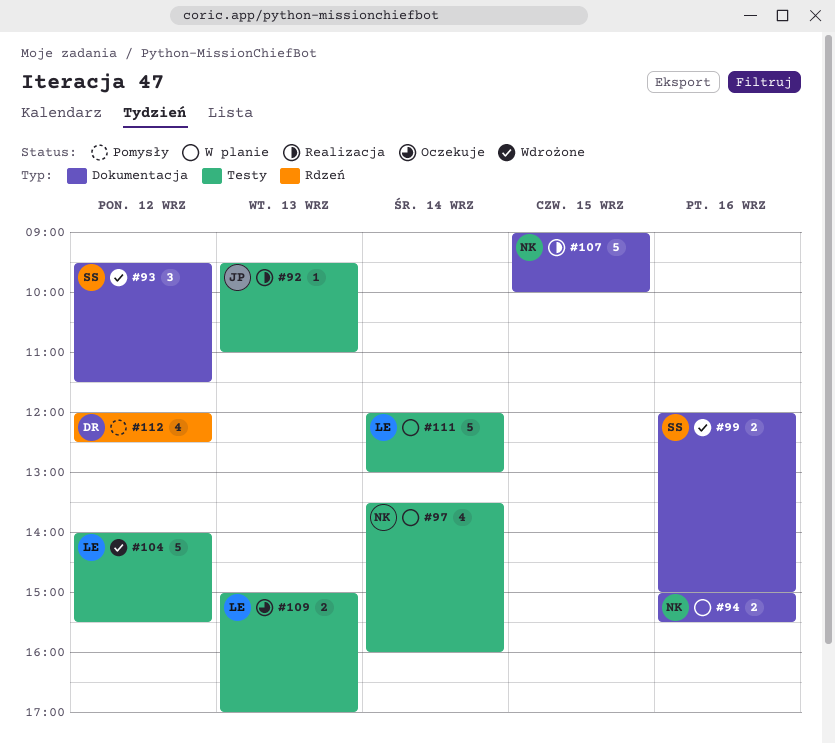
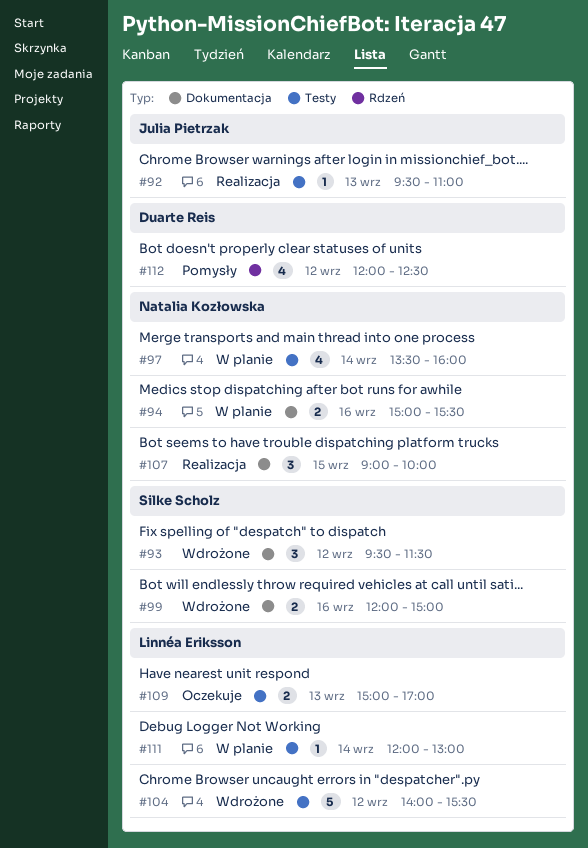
#107, estimate: 5 -> 3
#111, estimate: 5 -> 1

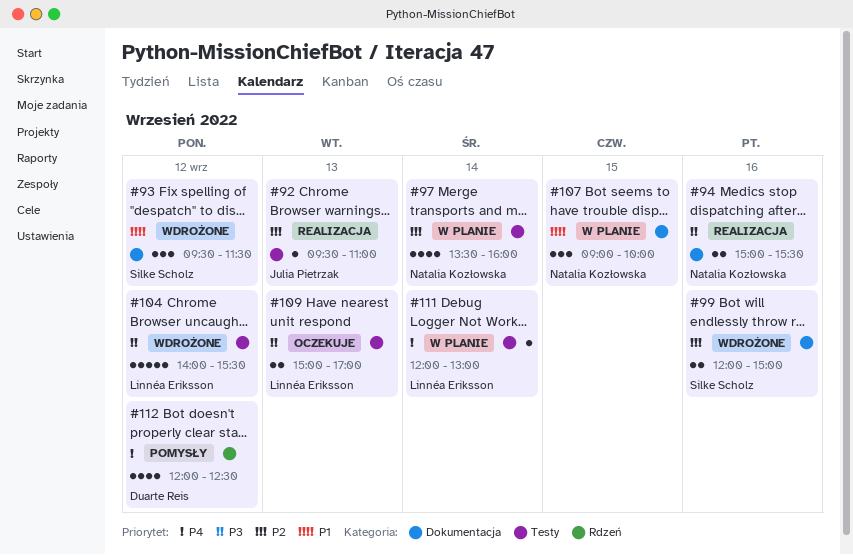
#94, status: W planie -> Realizacja
#107, status: Realizacja -> W planie

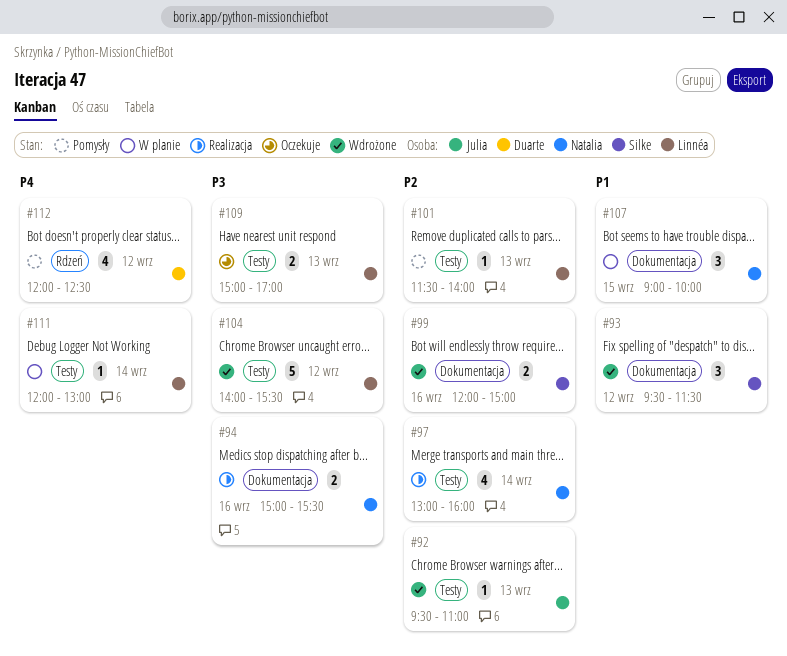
#92, status: Realizacja -> Wdrożone
#97, status: W planie -> Realizacja
#97, begins: 13:30 -> 13:00
#101: none -> present

